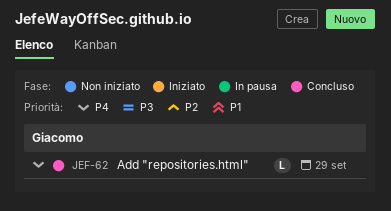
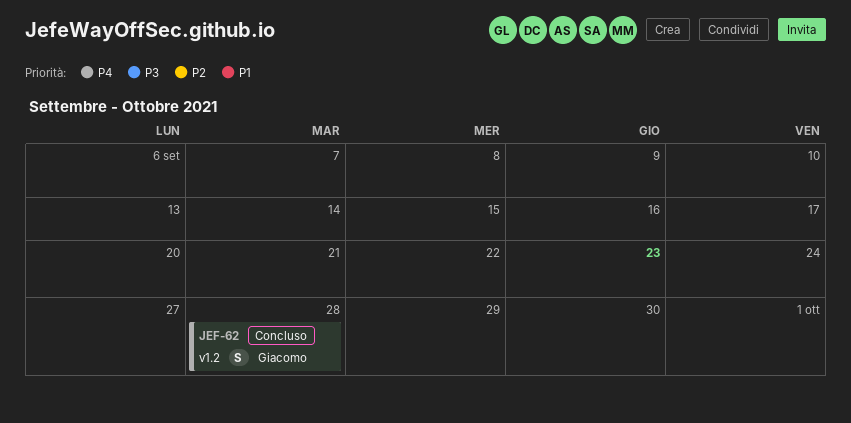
JEF-62, estimate: L -> S
JEF-62, due: Sep 29 -> Sep 28

